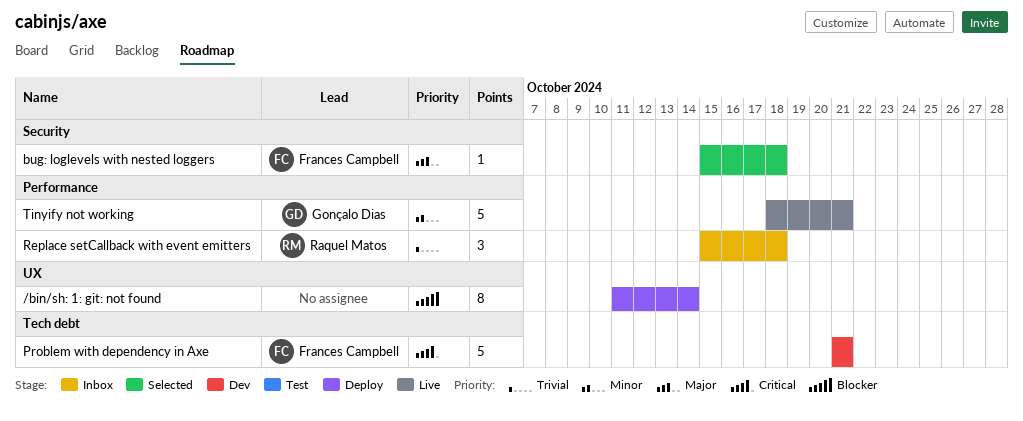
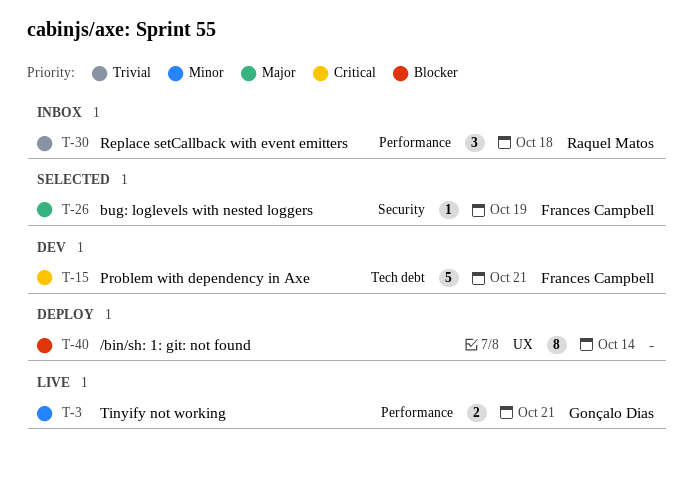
bug: loglevels with nested loggers, due: Oct 18 -> Oct 19
Tinyify not working, estimate: 5 -> 2

